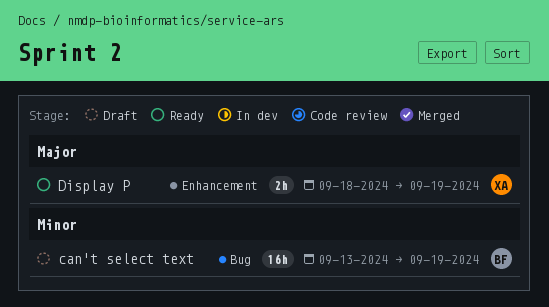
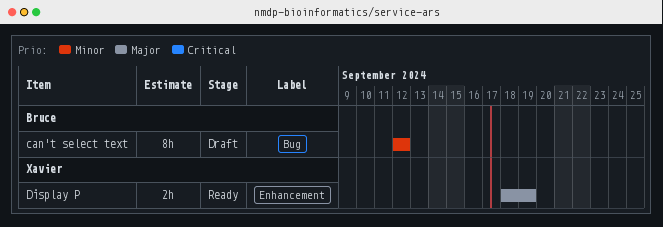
can't select text, estimate: 16h -> 8h
can't select text, start: Sep 13 -> Sep 12
can't select text, due: Sep 19 -> Sep 12

